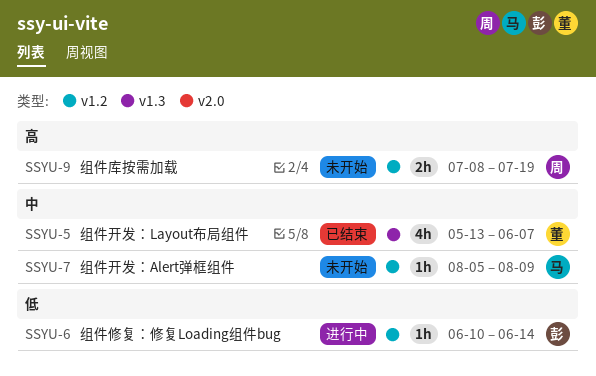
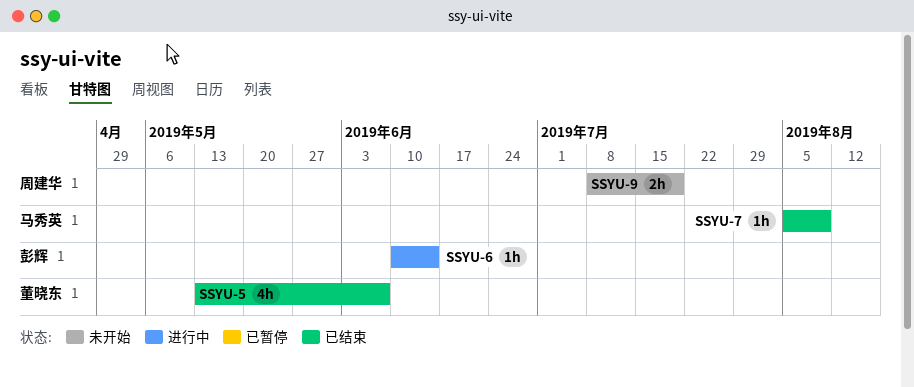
SSYU-7, status: 未开始 -> 已结束

